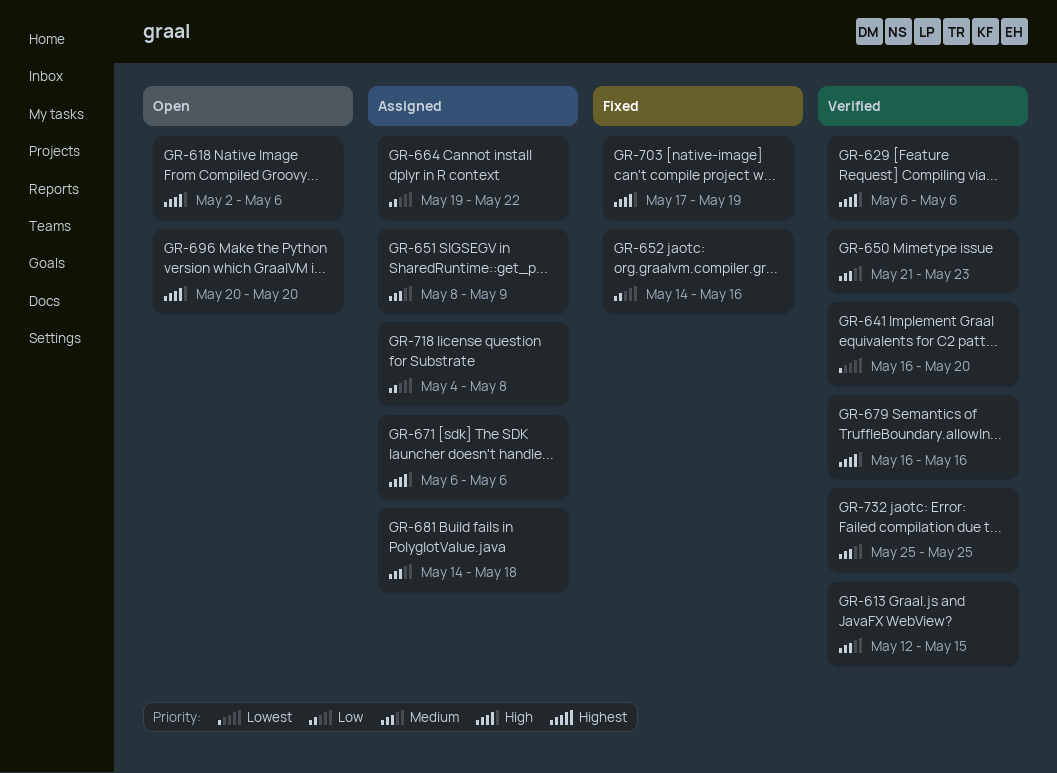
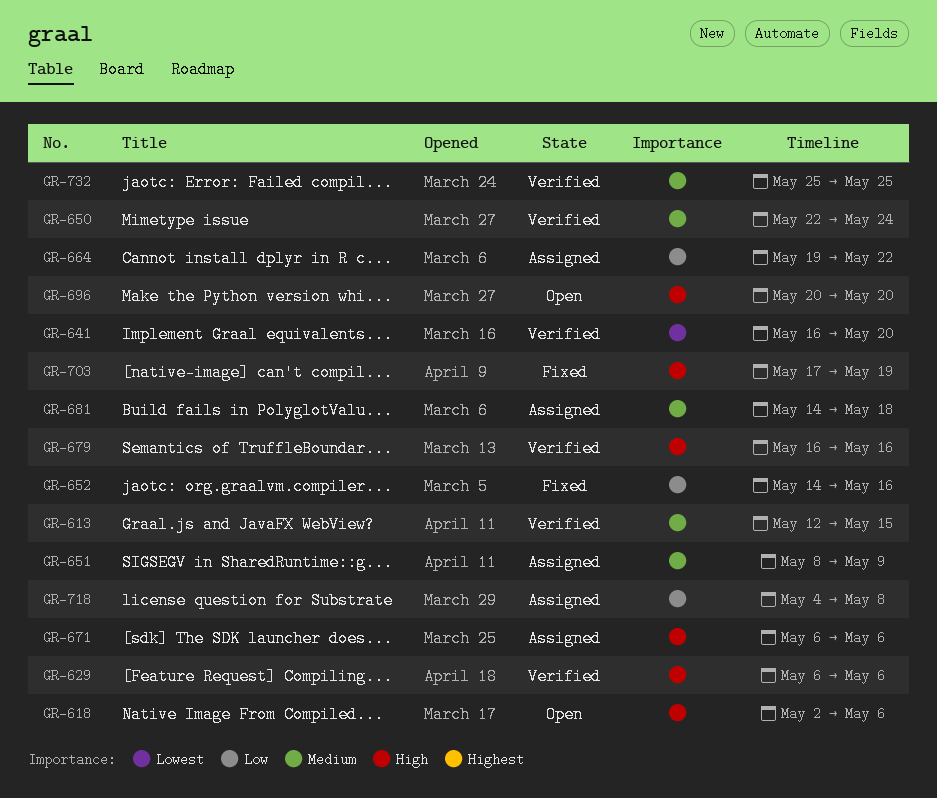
GR-650, start: May 21 -> May 22
GR-650, due: May 23 -> May 24

